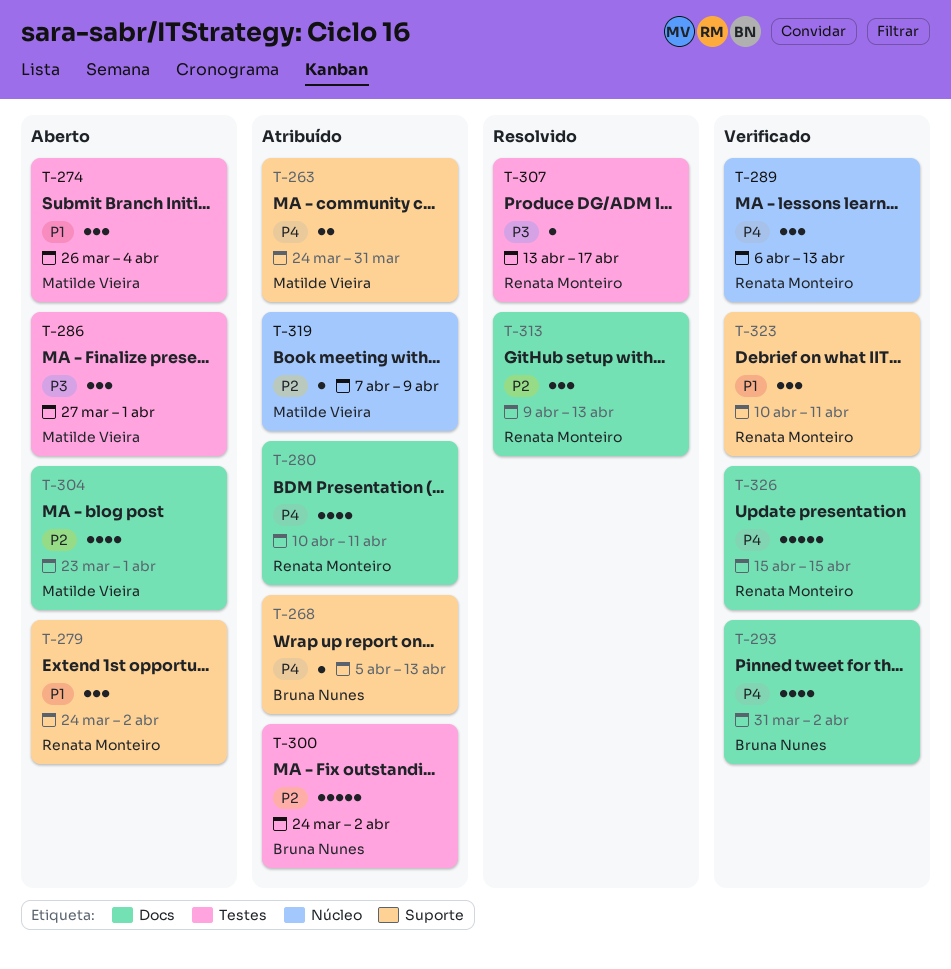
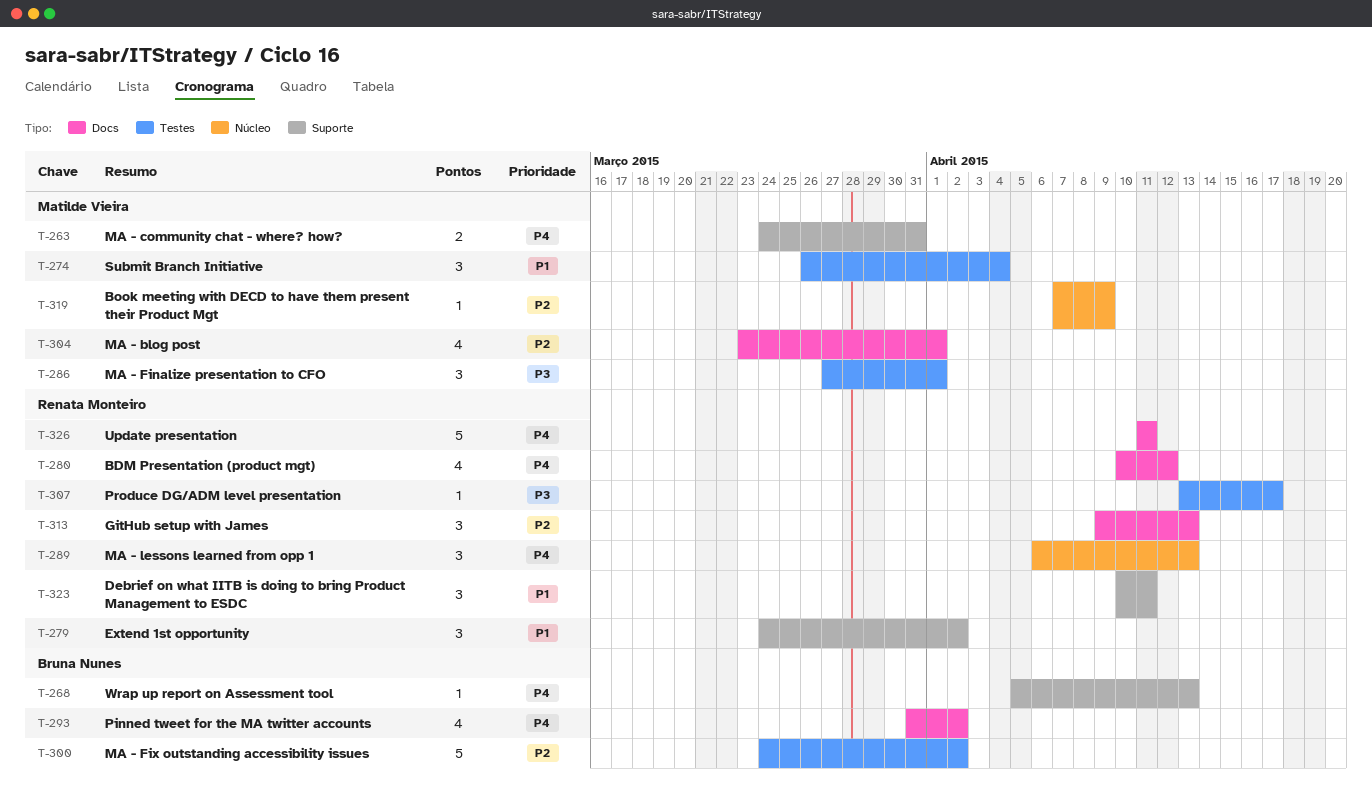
T-280, due: Apr 11 -> Apr 12
T-326, start: Apr 15 -> Apr 11
T-326, due: Apr 15 -> Apr 11

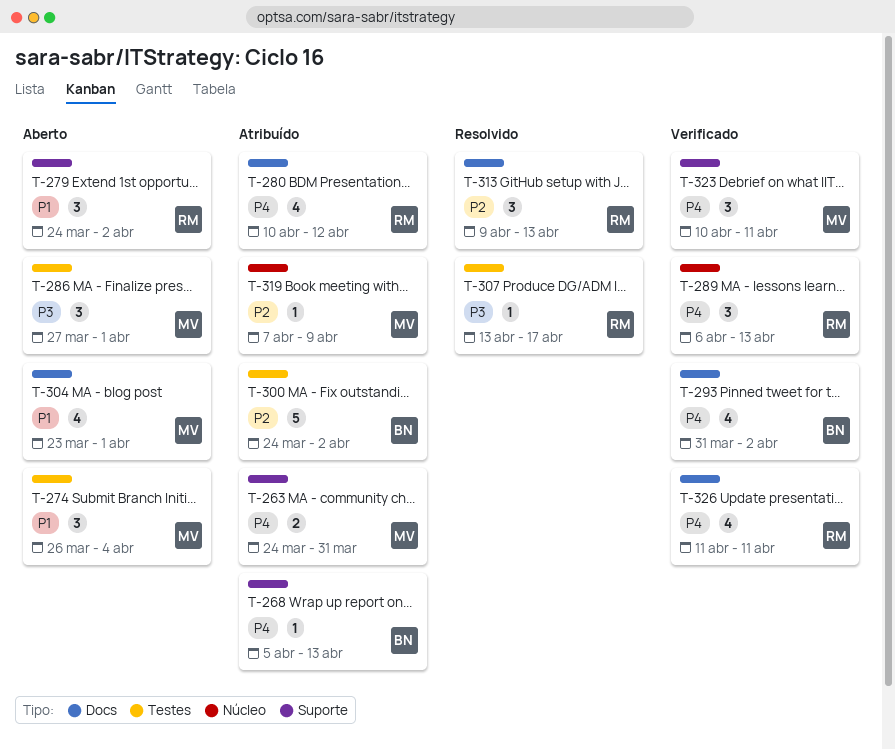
T-304, priority: P2 -> P1
T-323, owner: Renata Monteiro -> Matilde Vieira
T-323, priority: P1 -> P4
T-326, estimate: 5 -> 4

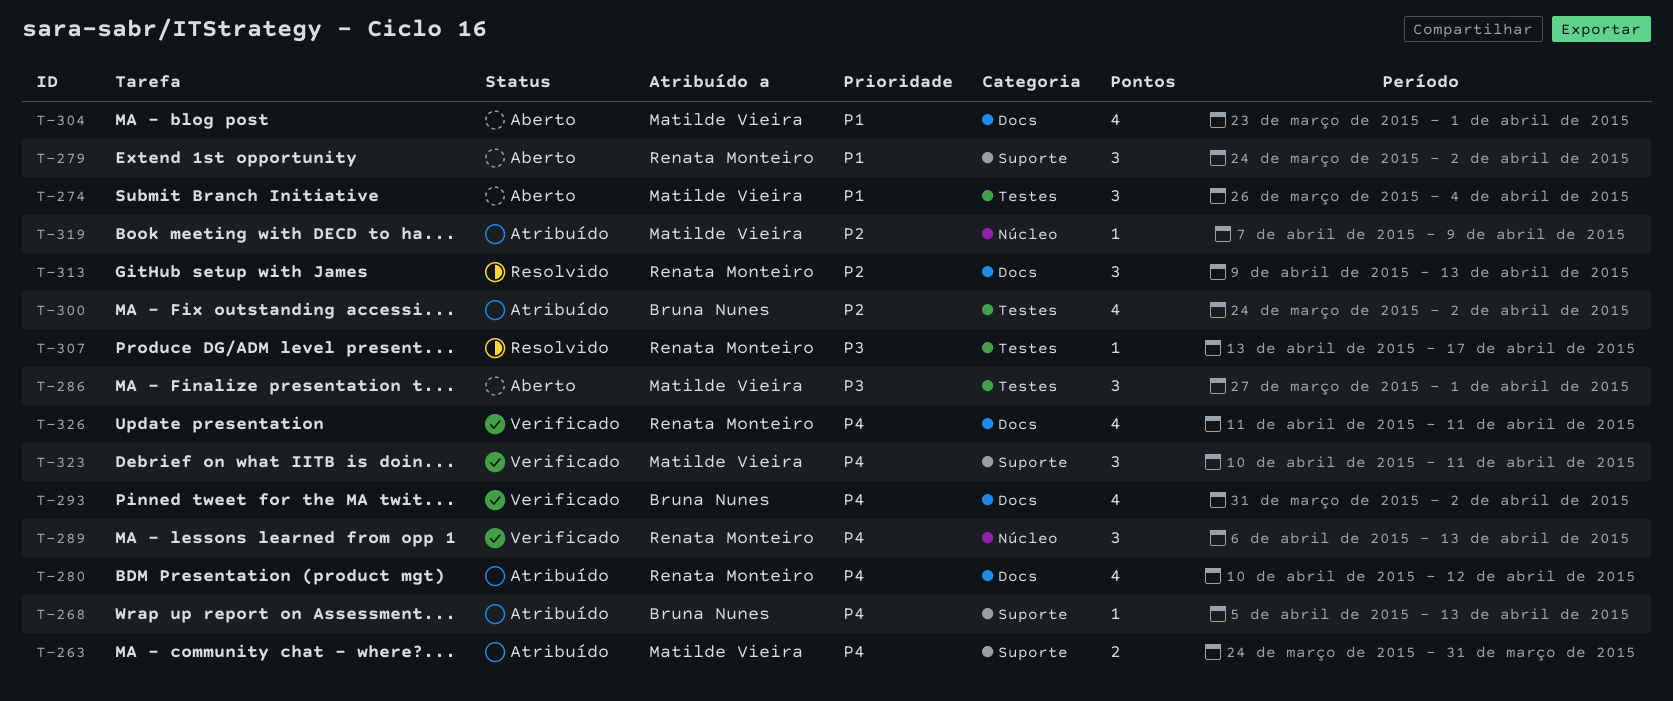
T-300, estimate: 5 -> 4

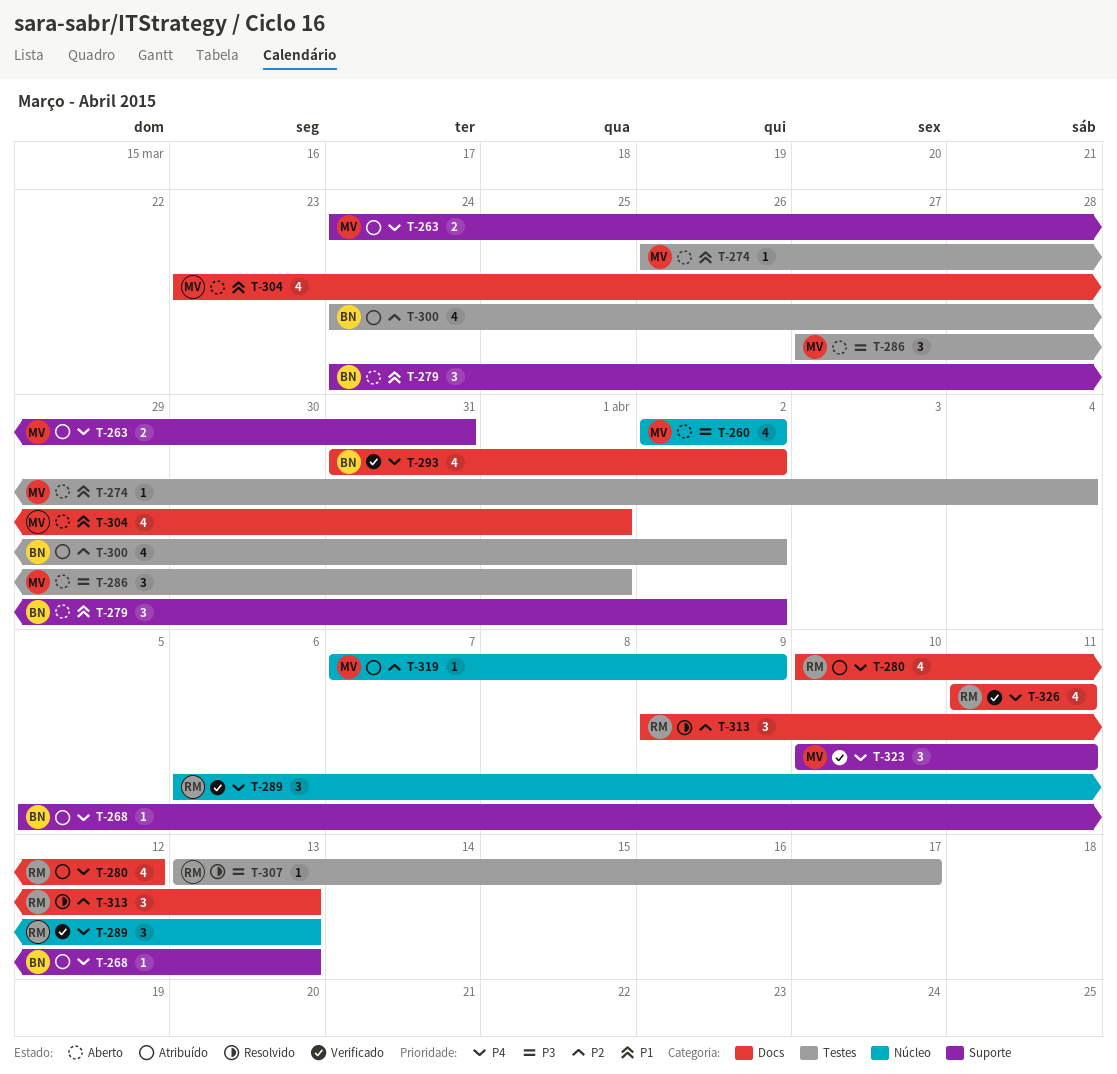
T-260: none -> present
T-274, estimate: 3 -> 1
T-279, owner: Renata Monteiro -> Bruna Nunes

